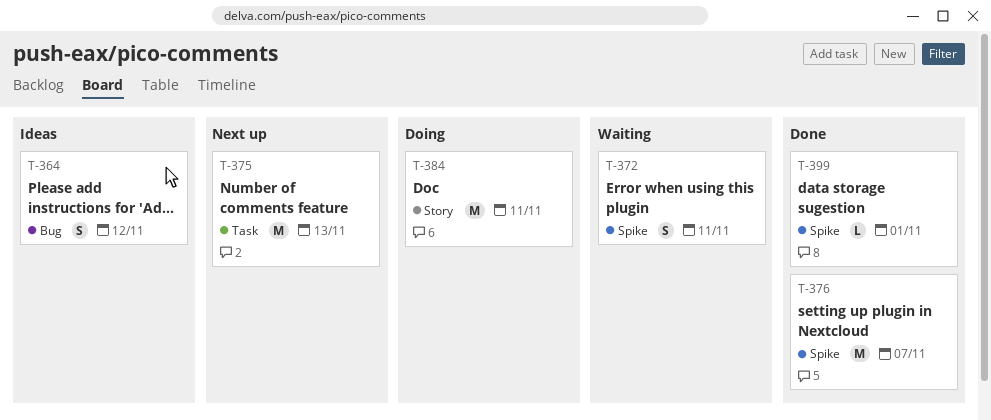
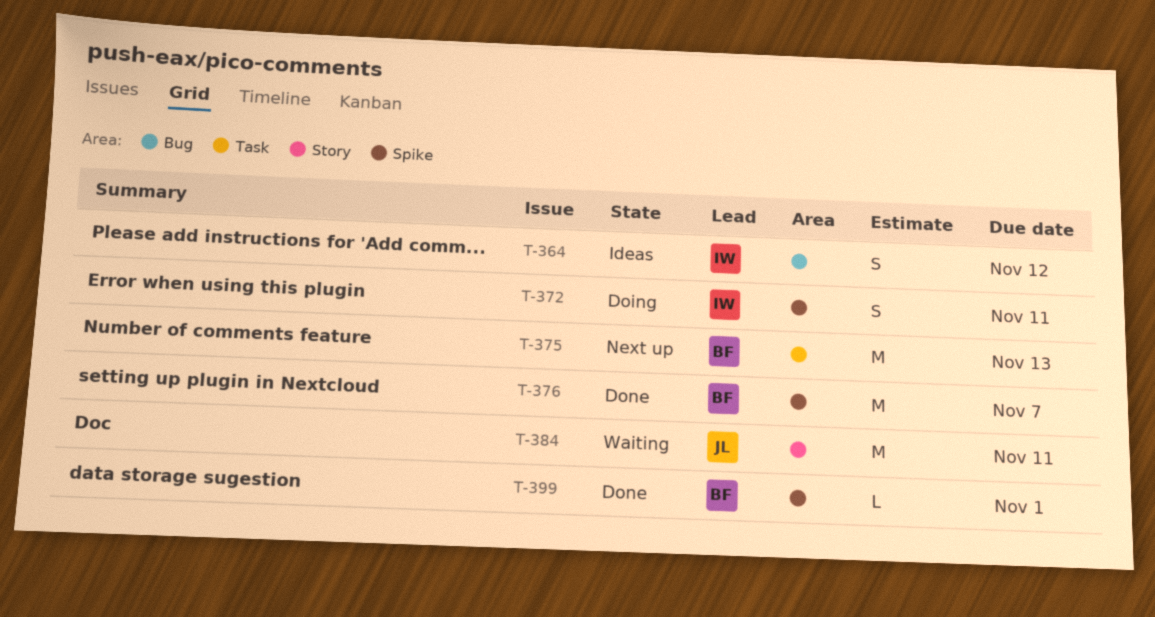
T-372, status: Waiting -> Doing
T-384, status: Doing -> Waiting

